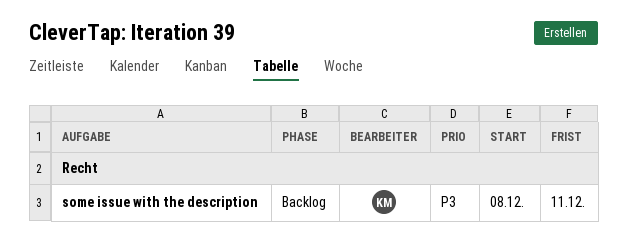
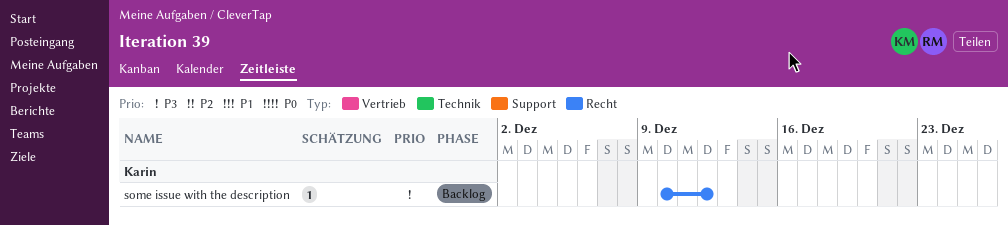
some issue with the description, start: Dec 8 -> Dec 10
some issue with the description, due: Dec 11 -> Dec 12

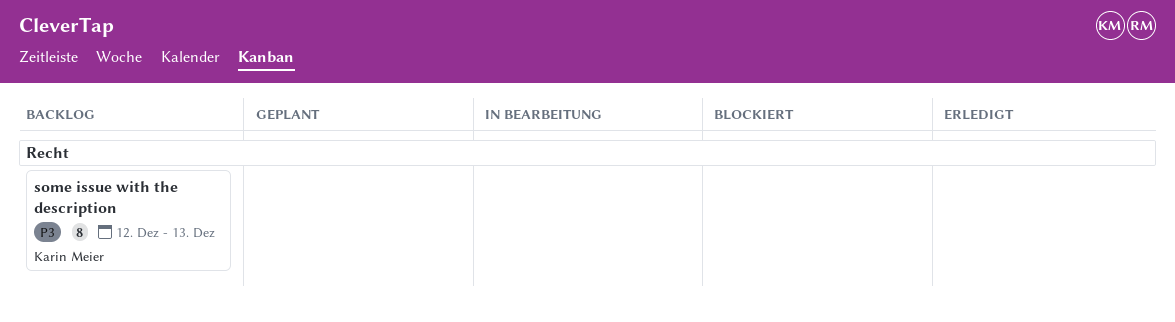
some issue with the description, estimate: 1 -> 8
some issue with the description, start: Dec 10 -> Dec 12
some issue with the description, due: Dec 12 -> Dec 13

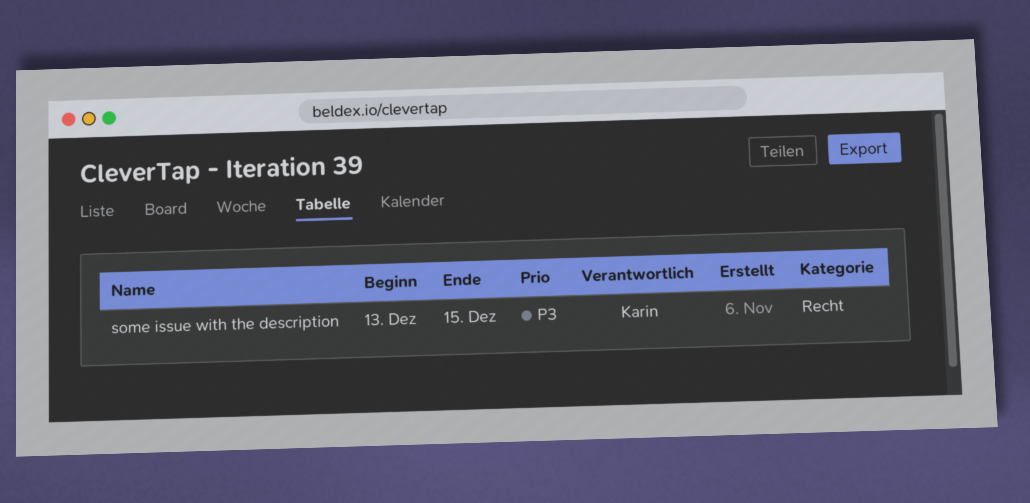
some issue with the description, start: Dec 12 -> Dec 13
some issue with the description, due: Dec 13 -> Dec 15

